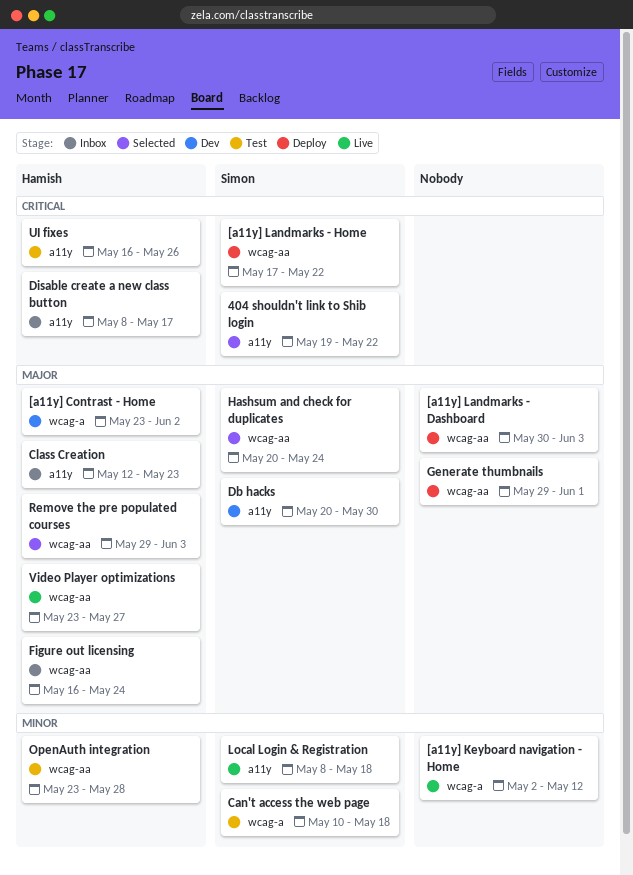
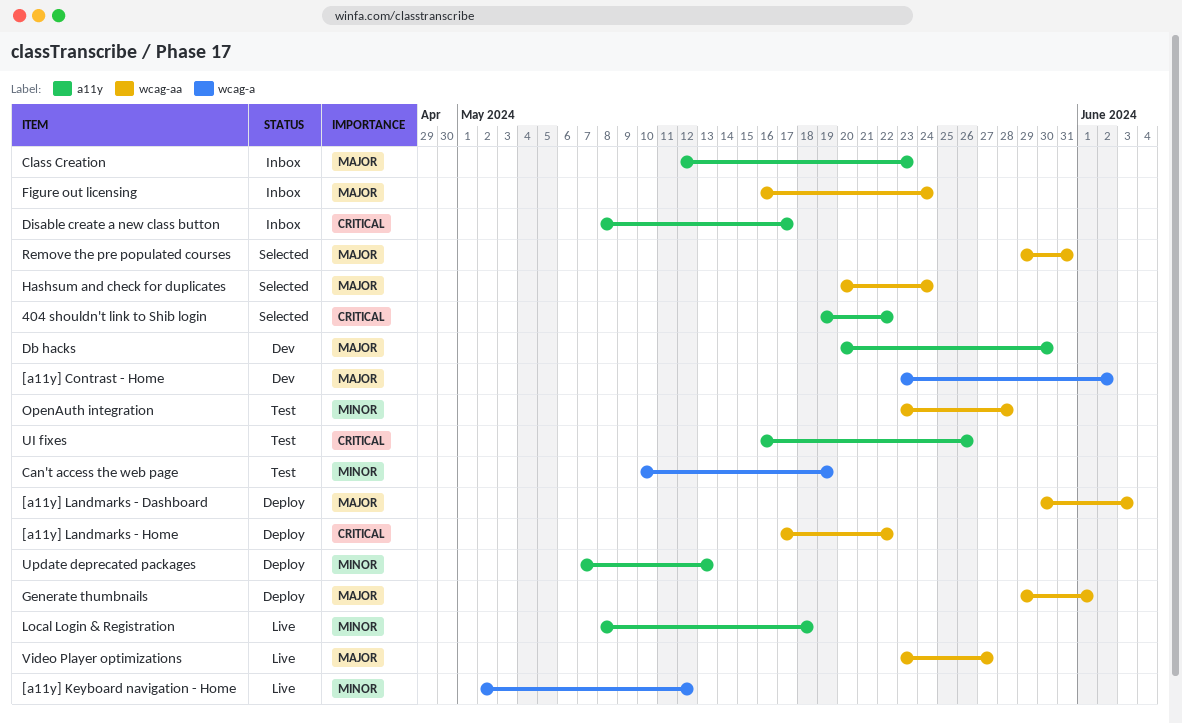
Can't access the web page, due: May 18 -> May 19
Remove the pre populated courses, due: Jun 3 -> May 31
Update deprecated packages: none -> present

